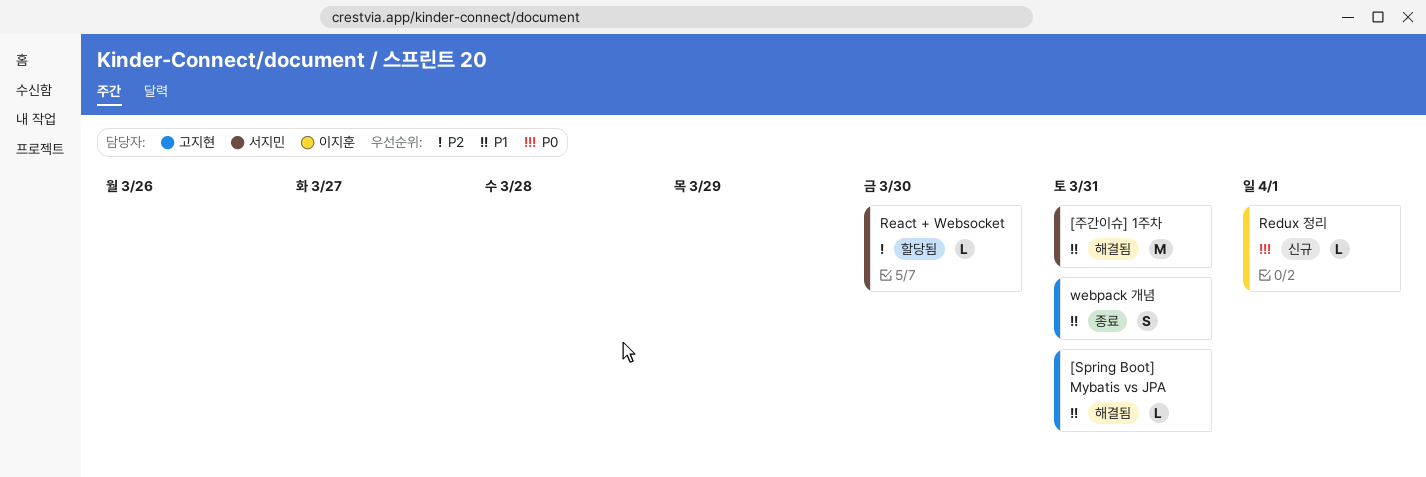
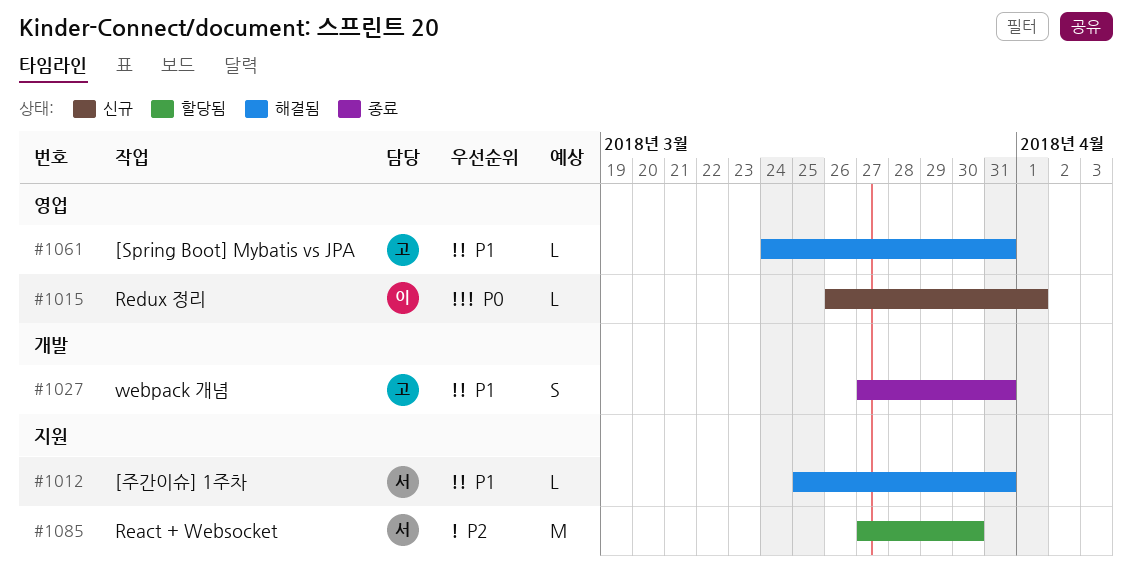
[주간이슈] 1주차, estimate: M -> L
React + Websocket, estimate: L -> M

